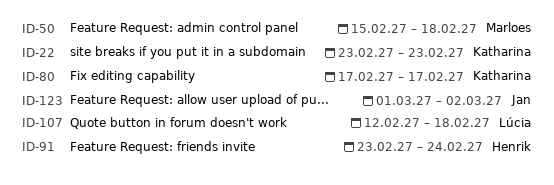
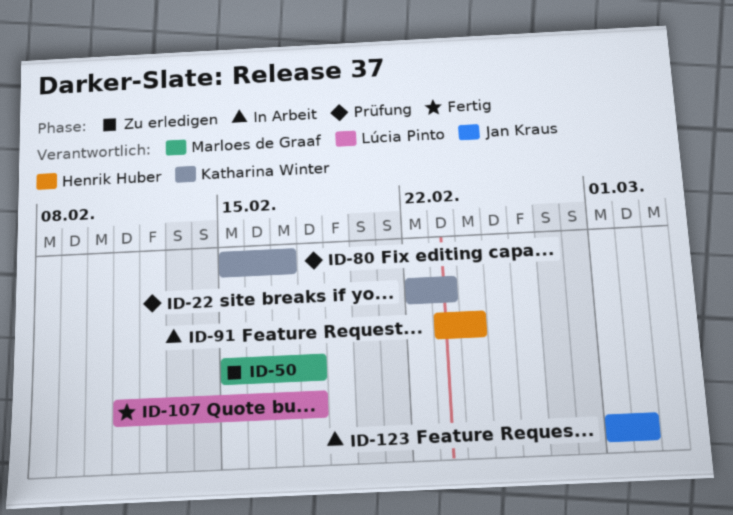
ID-22, start: Feb 23 -> Feb 22
ID-80, start: Feb 17 -> Feb 15
ID-107, start: Feb 12 -> Feb 11

